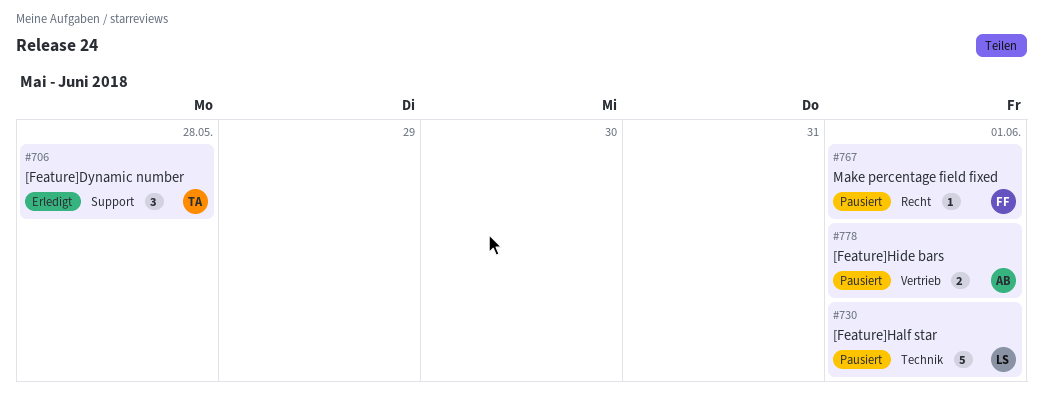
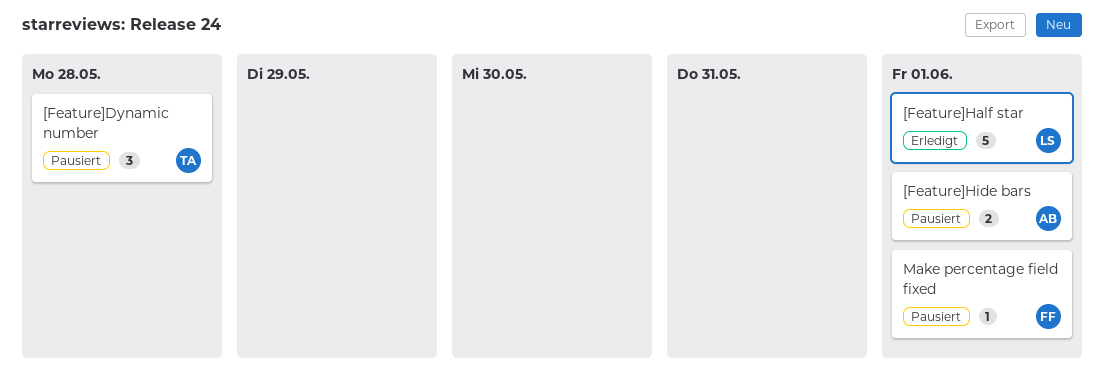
[Feature]Dynamic number, status: Erledigt -> Pausiert
[Feature]Half star, status: Pausiert -> Erledigt

